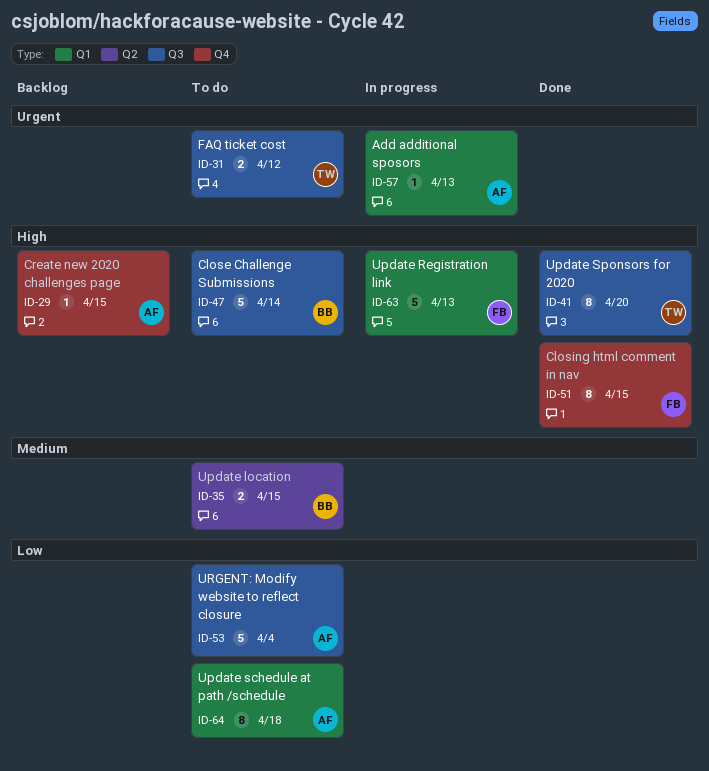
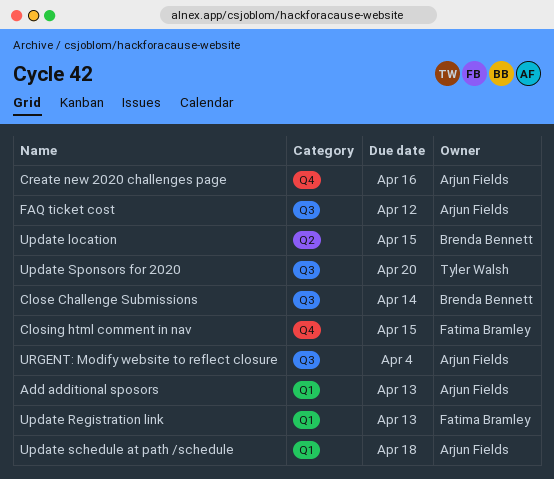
Create new 2020 challenges page, due: Apr 15 -> Apr 16
FAQ ticket cost, owner: Tyler Walsh -> Arjun Fields

